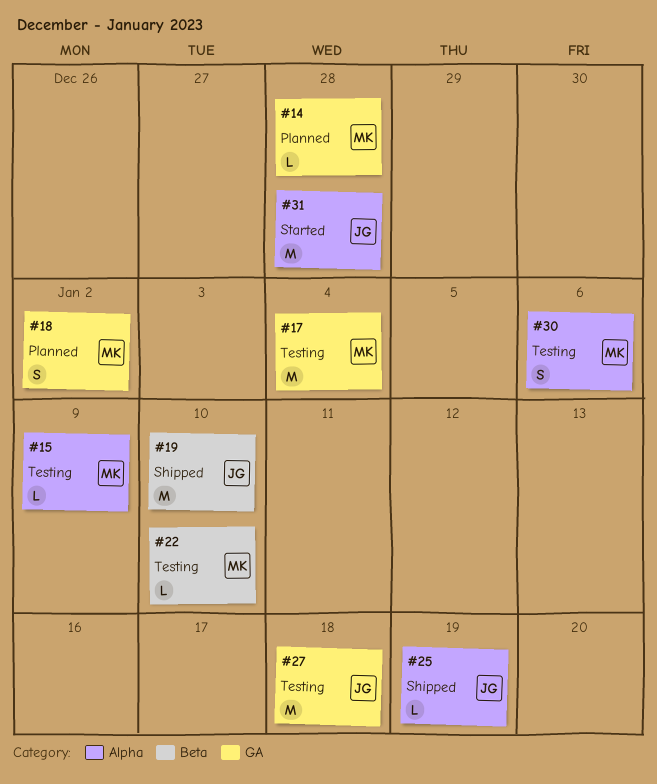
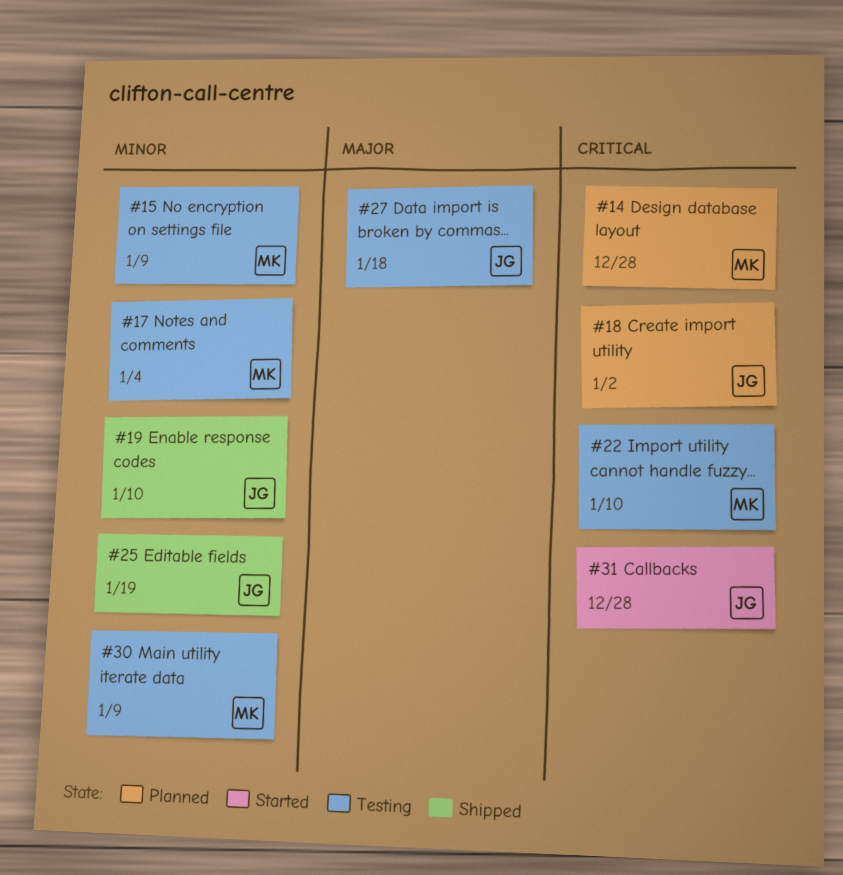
#18, owner: MK -> JG
#30, due: Jan 6 -> Jan 9

